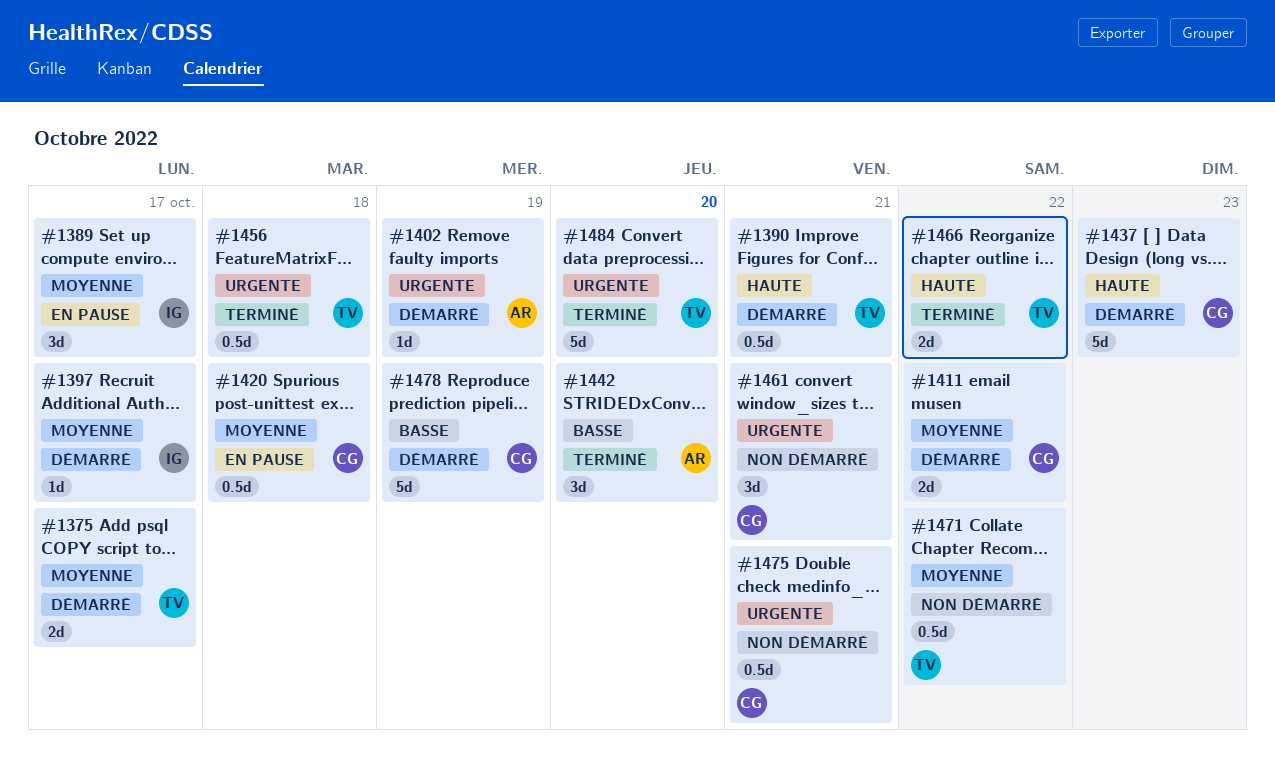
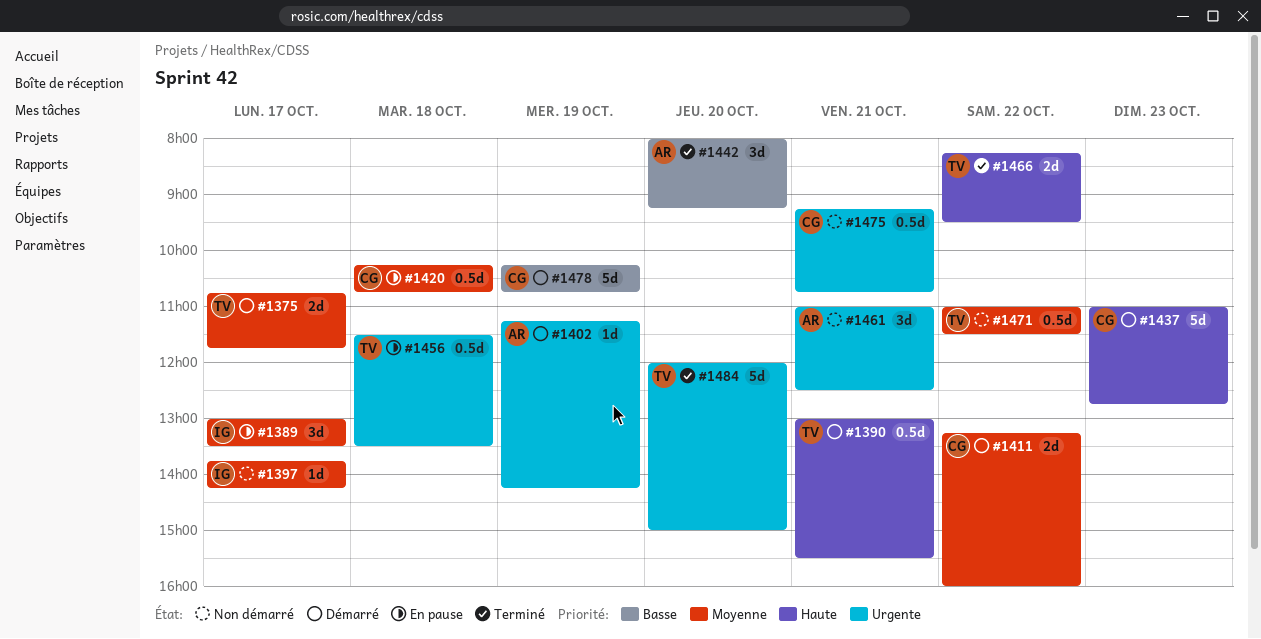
#1397, status: Démarré -> Non démarré
#1456, status: Terminé -> En pause
#1461, owner: CG -> AR

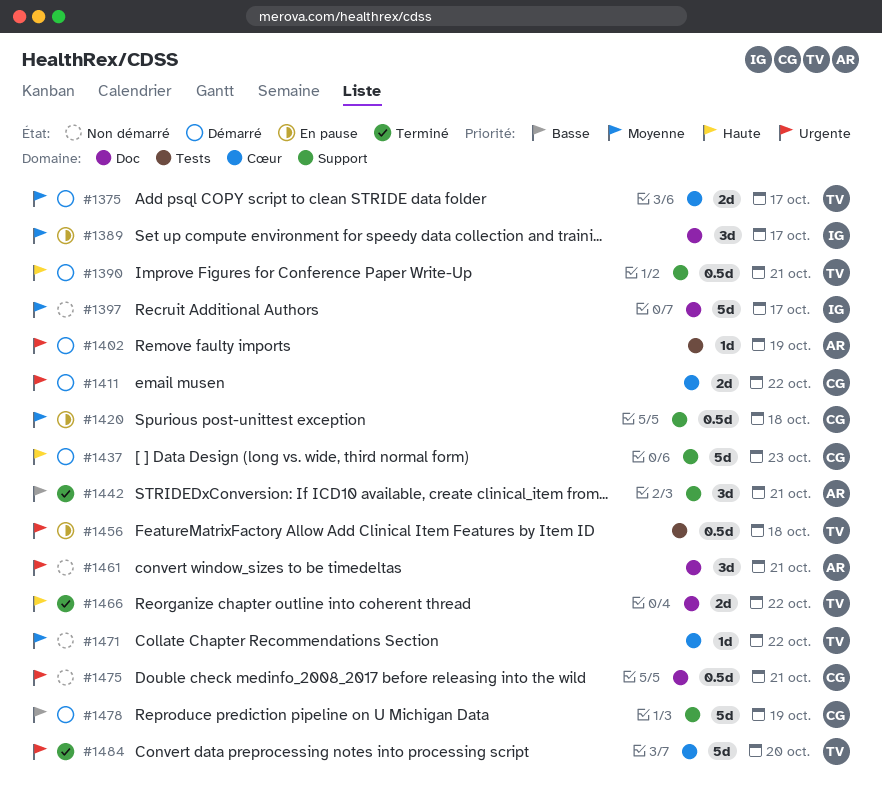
#1397, estimate: 1d -> 5d
#1411, priority: Moyenne -> Urgente
#1442, day: Oct 20 -> Oct 21
#1471, estimate: 0.5d -> 1d

